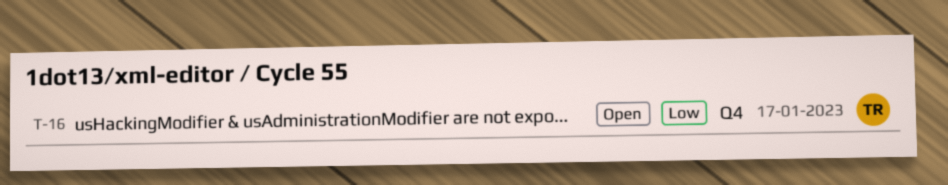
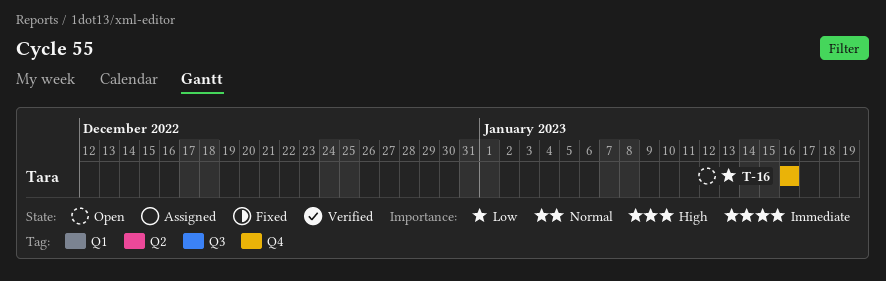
T-16, due: Jan 17 -> Jan 16

